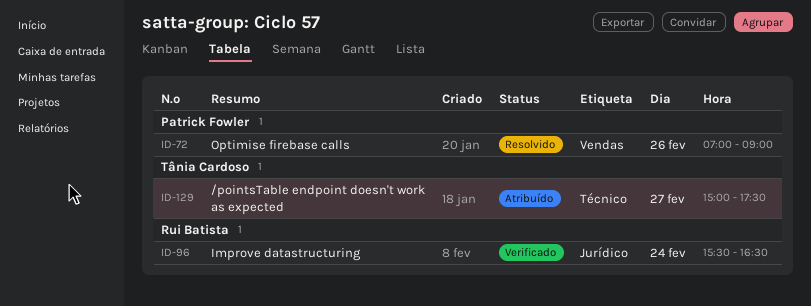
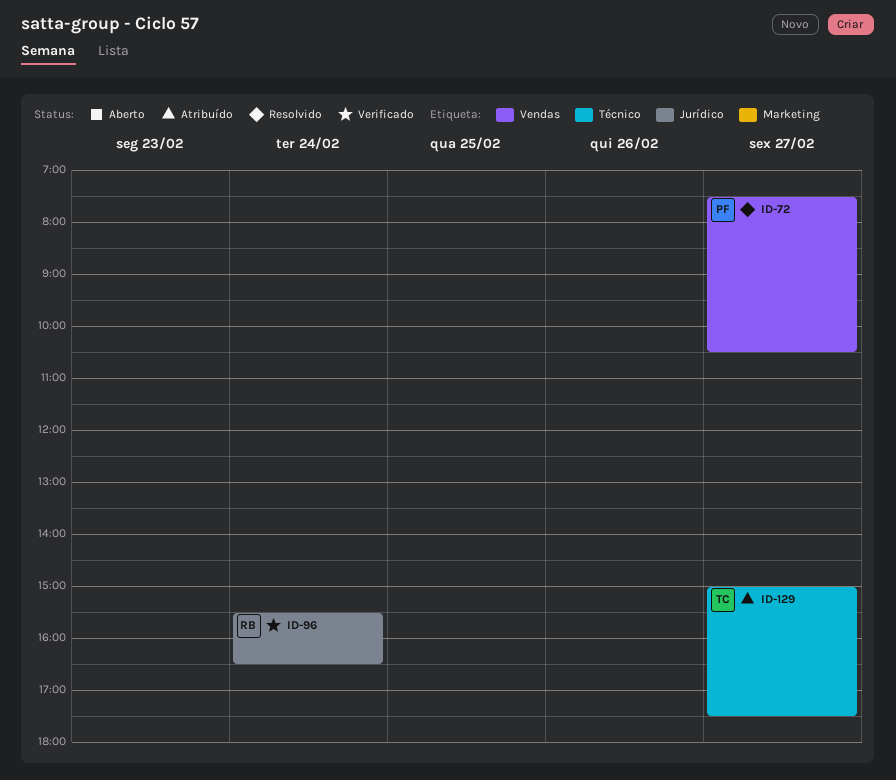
ID-72, day: Feb 26 -> Feb 27
ID-72, begins: 07:00 -> 07:30
ID-72, ends: 09:00 -> 10:30

